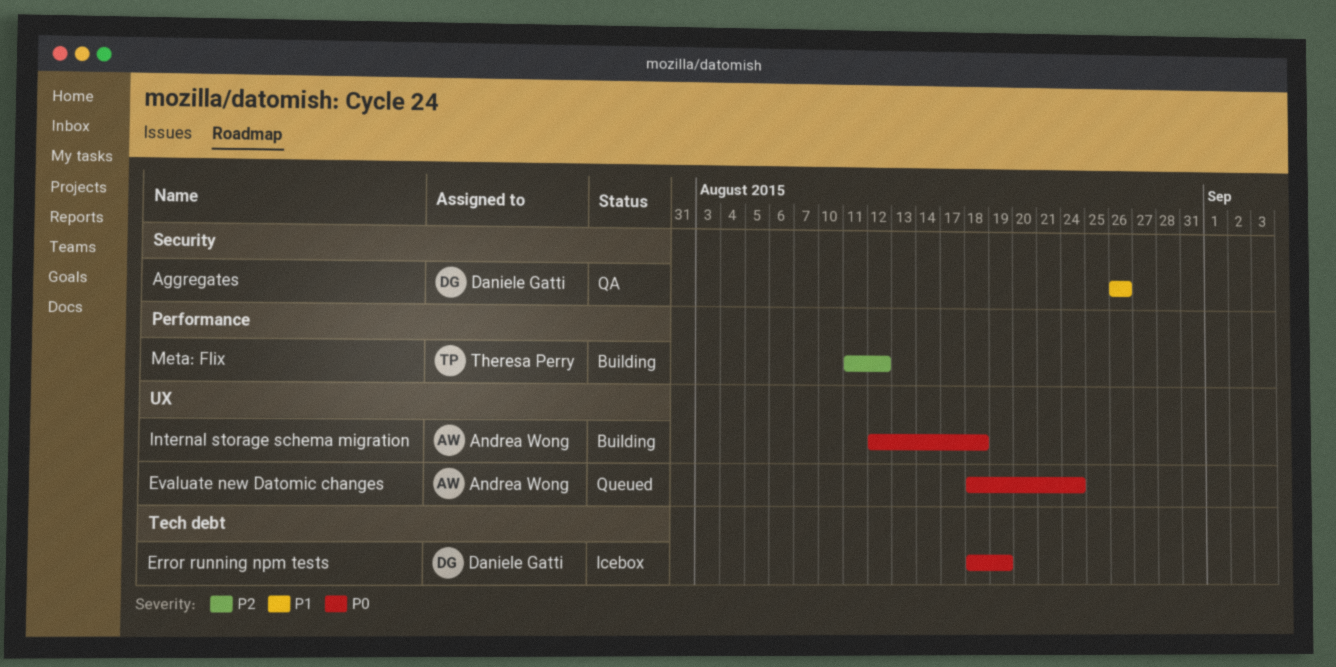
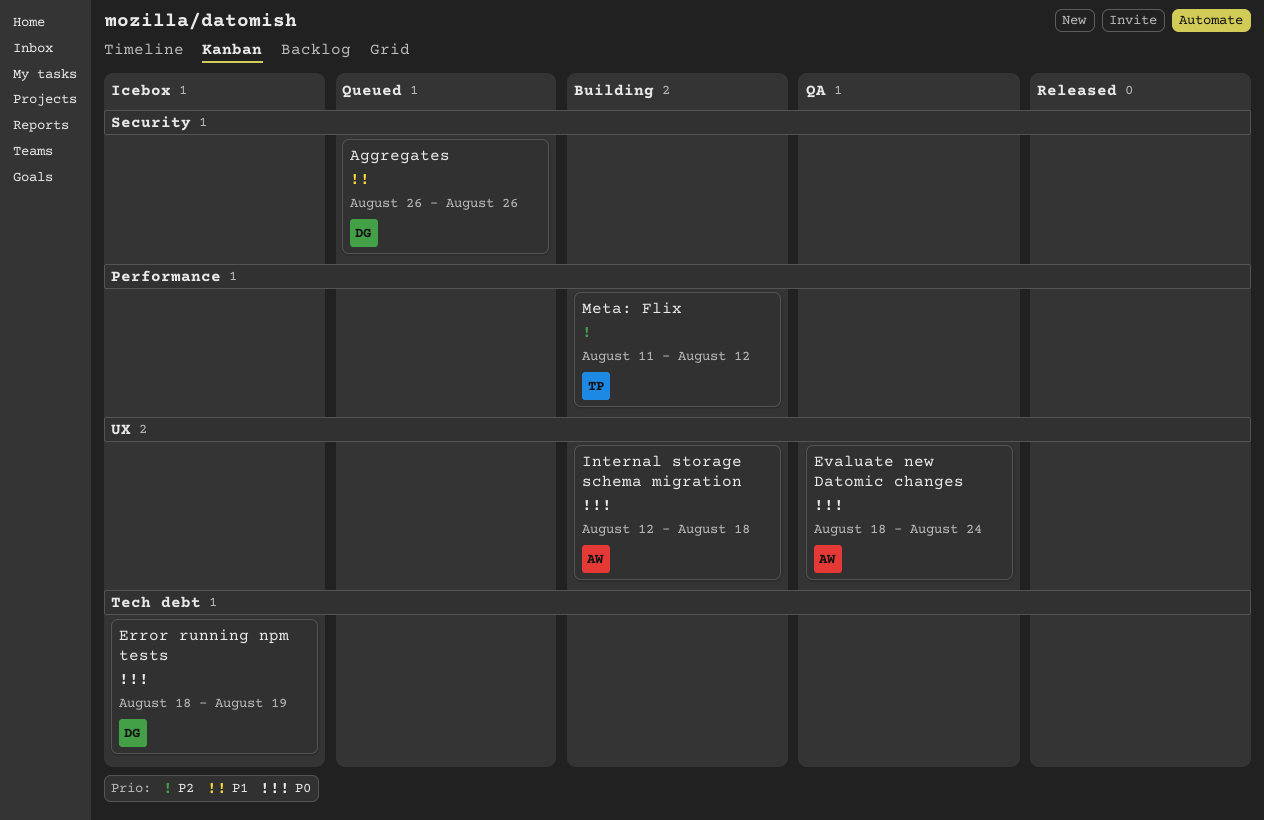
Aggregates, status: QA -> Queued
Evaluate new Datomic changes, status: Queued -> QA

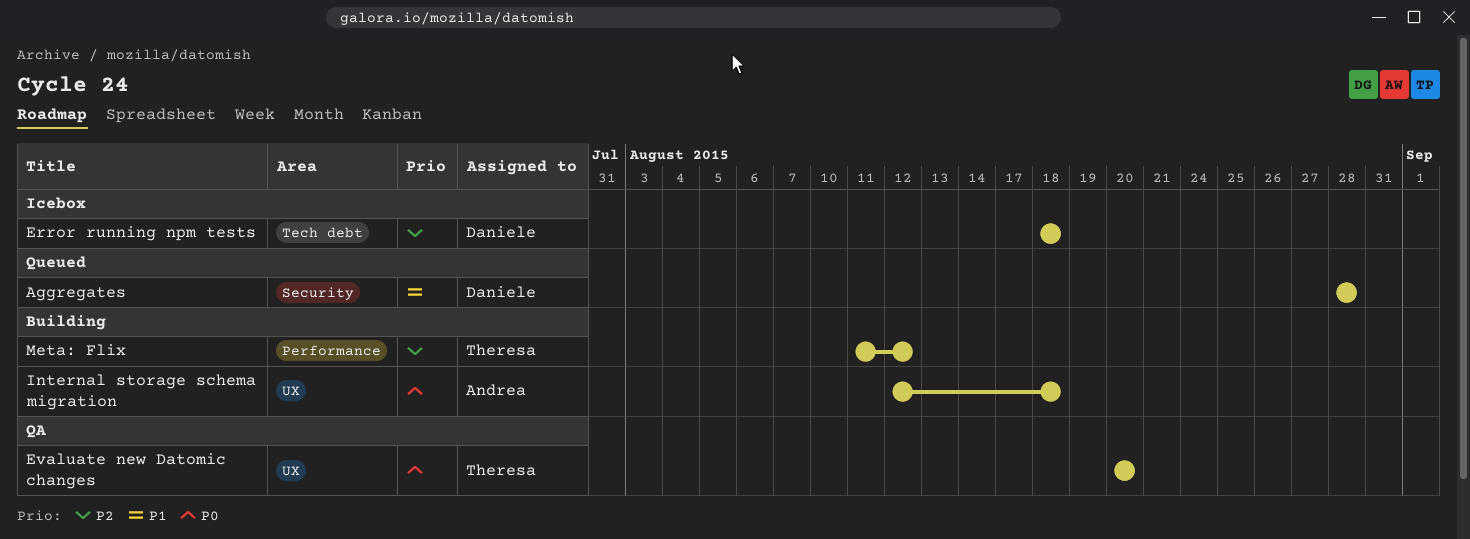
Aggregates, start: Aug 26 -> Aug 28
Aggregates, due: Aug 26 -> Aug 28
Error running npm tests, priority: P0 -> P2
Error running npm tests, due: Aug 19 -> Aug 18
Evaluate new Datomic changes, owner: Andrea -> Theresa
Evaluate new Datomic changes, start: Aug 18 -> Aug 20
Evaluate new Datomic changes, due: Aug 24 -> Aug 20

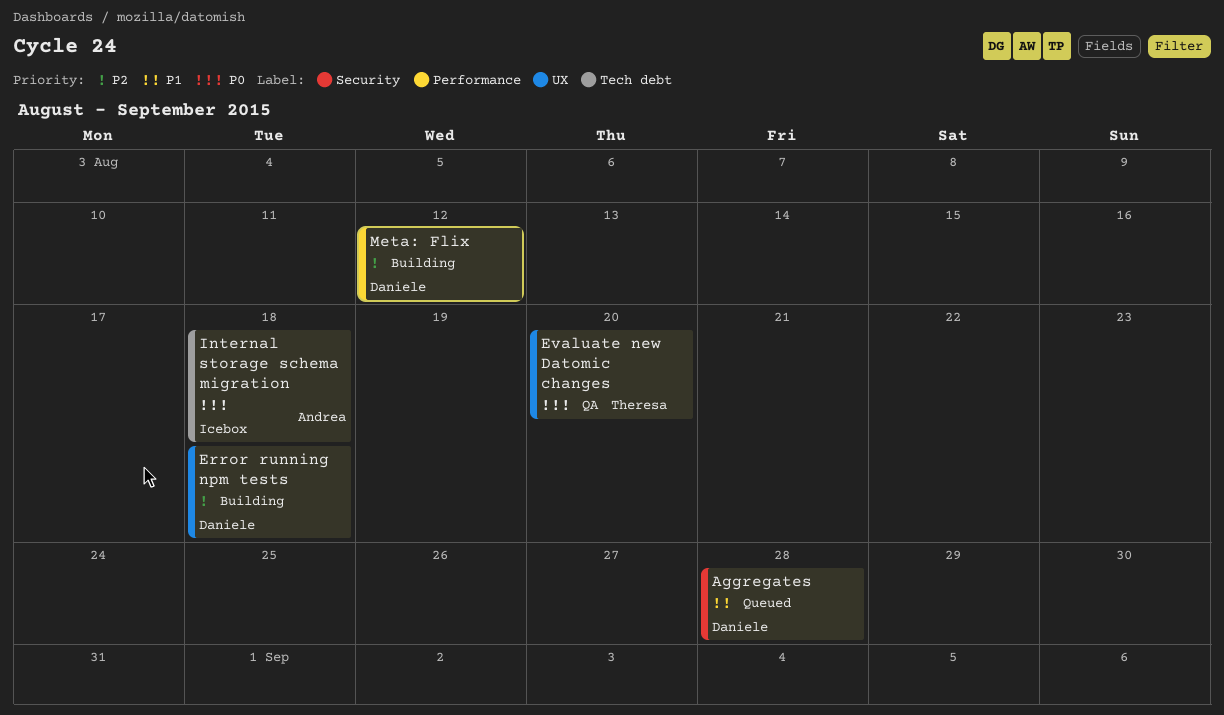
Error running npm tests, status: Icebox -> Building
Error running npm tests, label: Tech debt -> UX
Internal storage schema migration, status: Building -> Icebox
Internal storage schema migration, label: UX -> Tech debt
Meta: Flix, owner: Theresa -> Daniele

